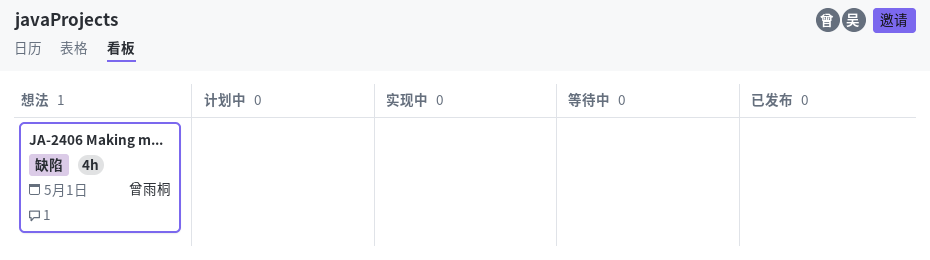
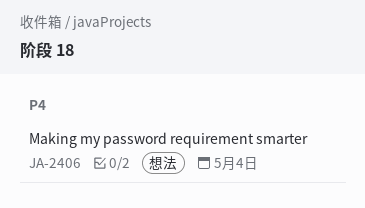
JA-2406, due: May 1 -> May 4

